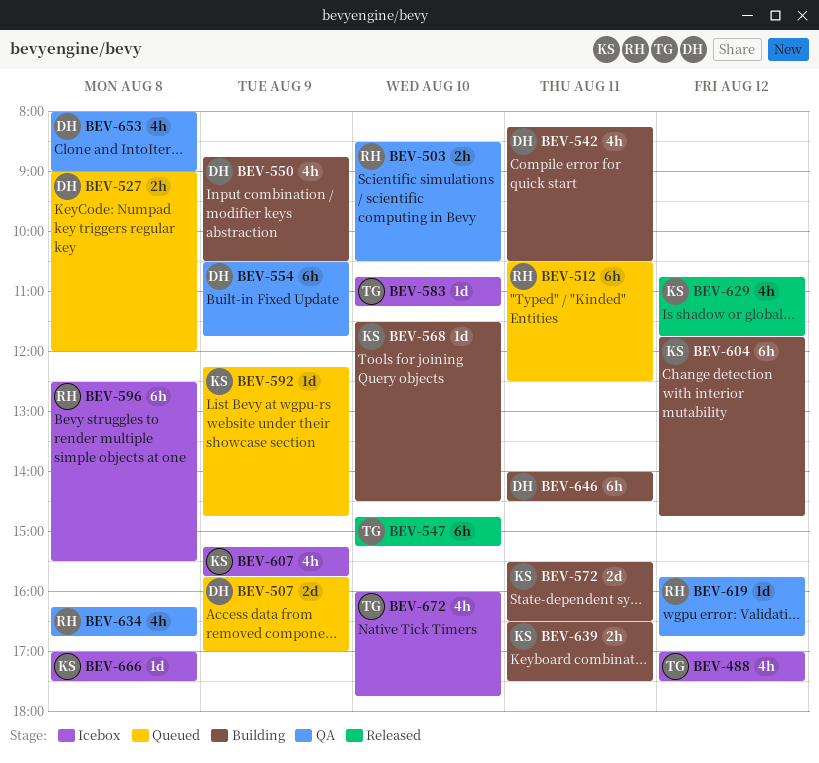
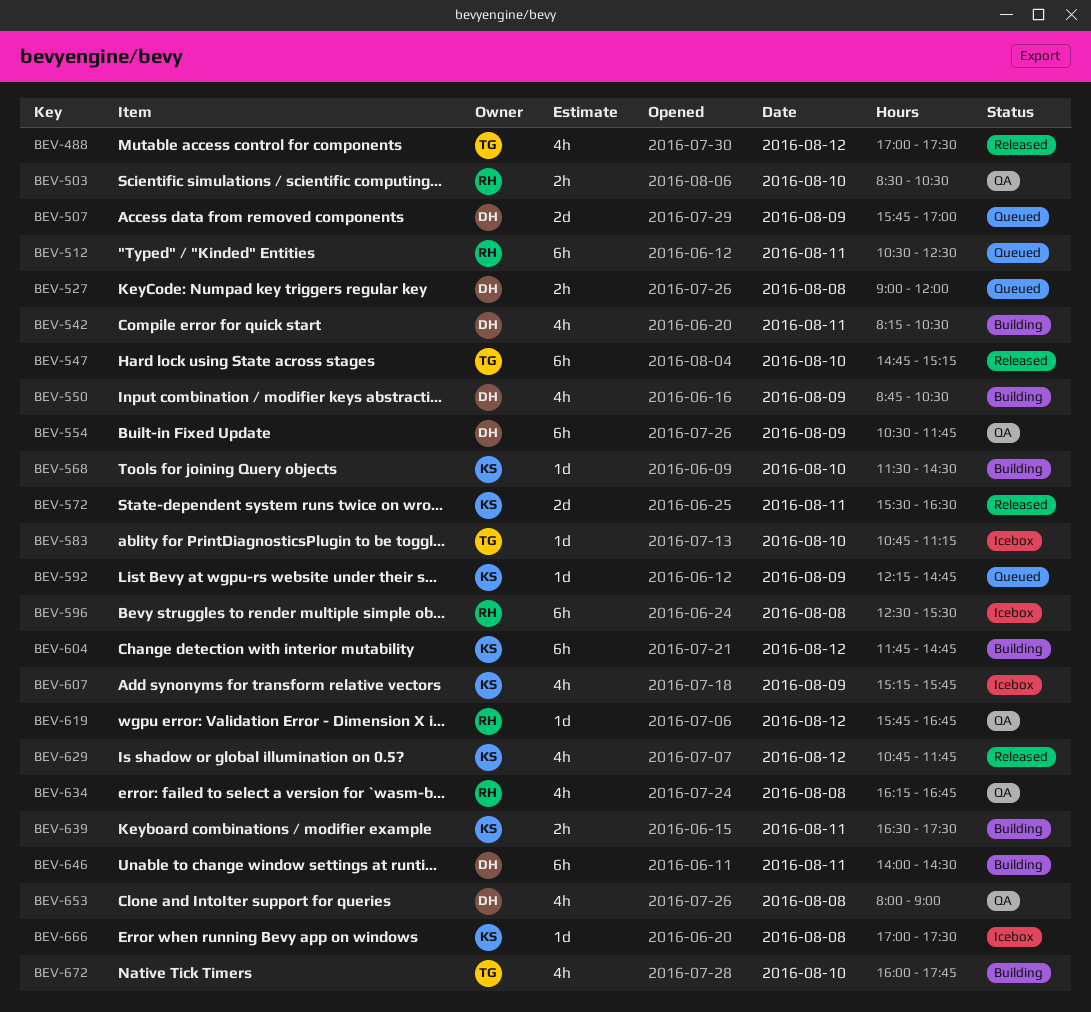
BEV-488, status: Icebox -> Released
BEV-572, status: Building -> Released
BEV-672, status: Icebox -> Building

